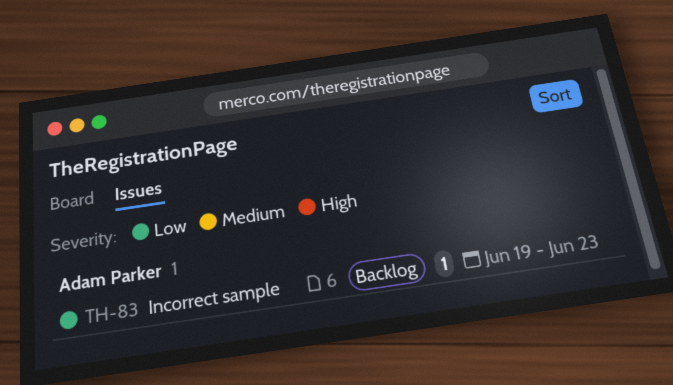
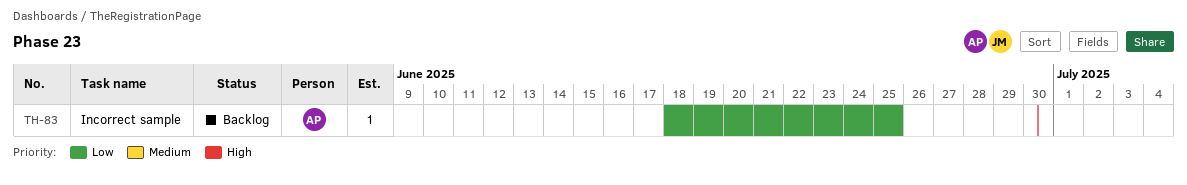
TH-83, start: Jun 19 -> Jun 18
TH-83, due: Jun 23 -> Jun 25

